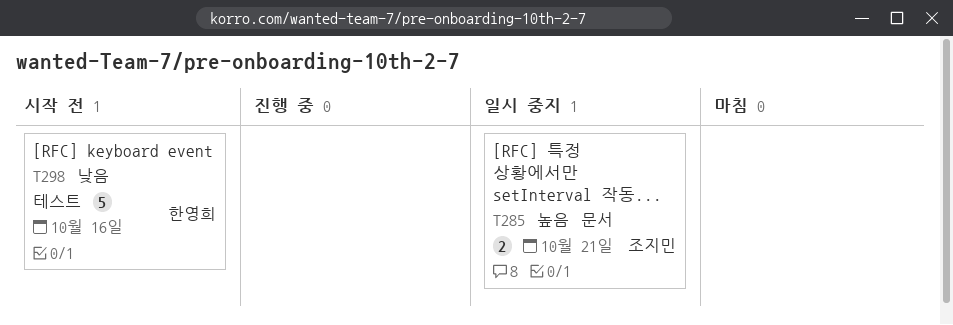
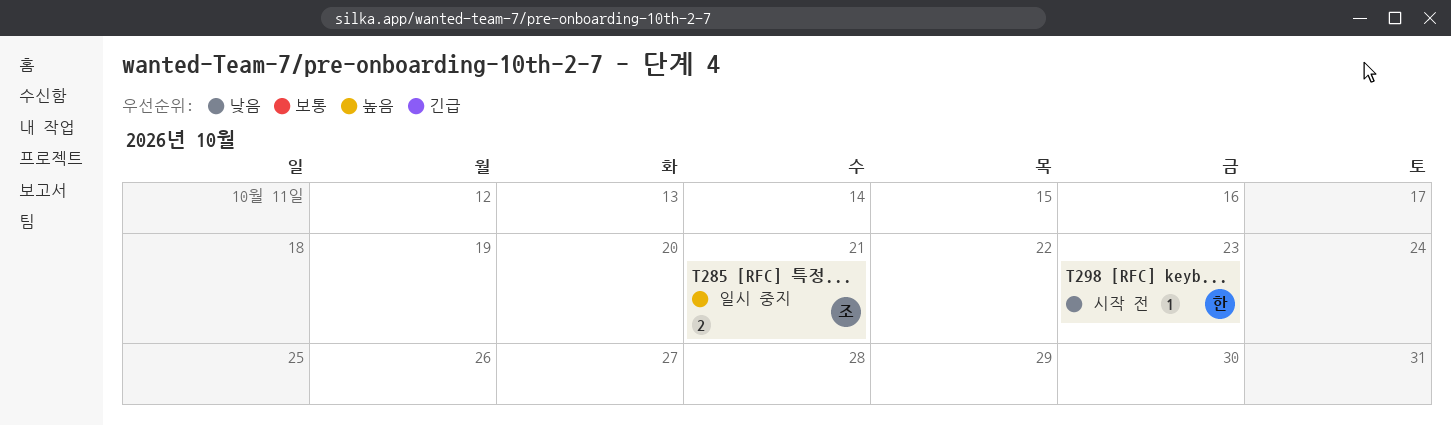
T298, estimate: 5 -> 1
T298, due: Oct 16 -> Oct 23

